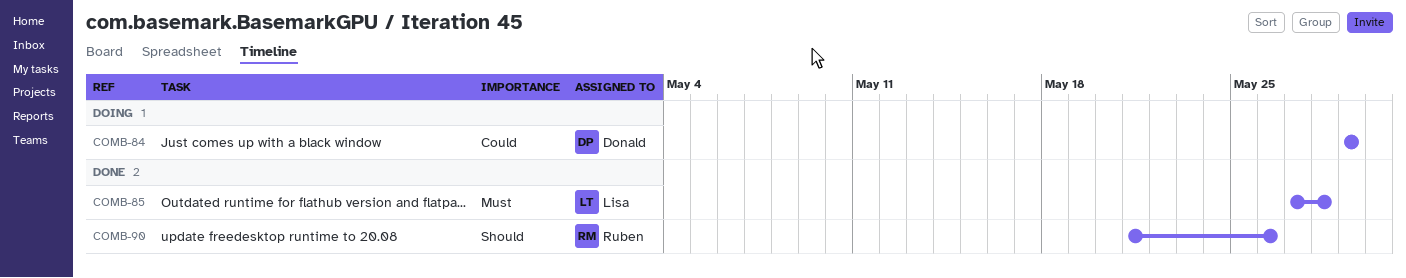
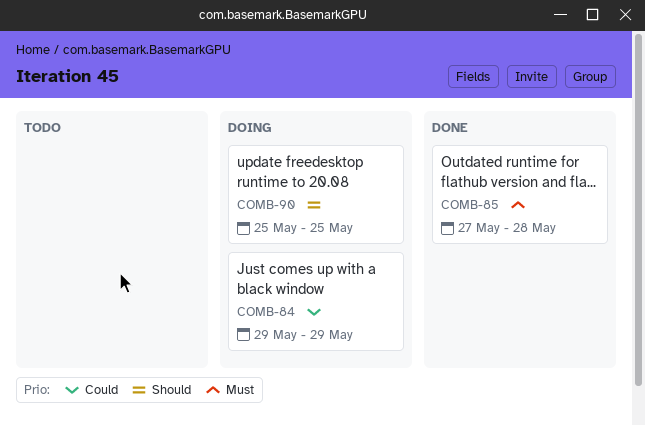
COMB-90, status: Done -> Doing
COMB-90, start: May 21 -> May 25
COMB-90, due: May 26 -> May 25

